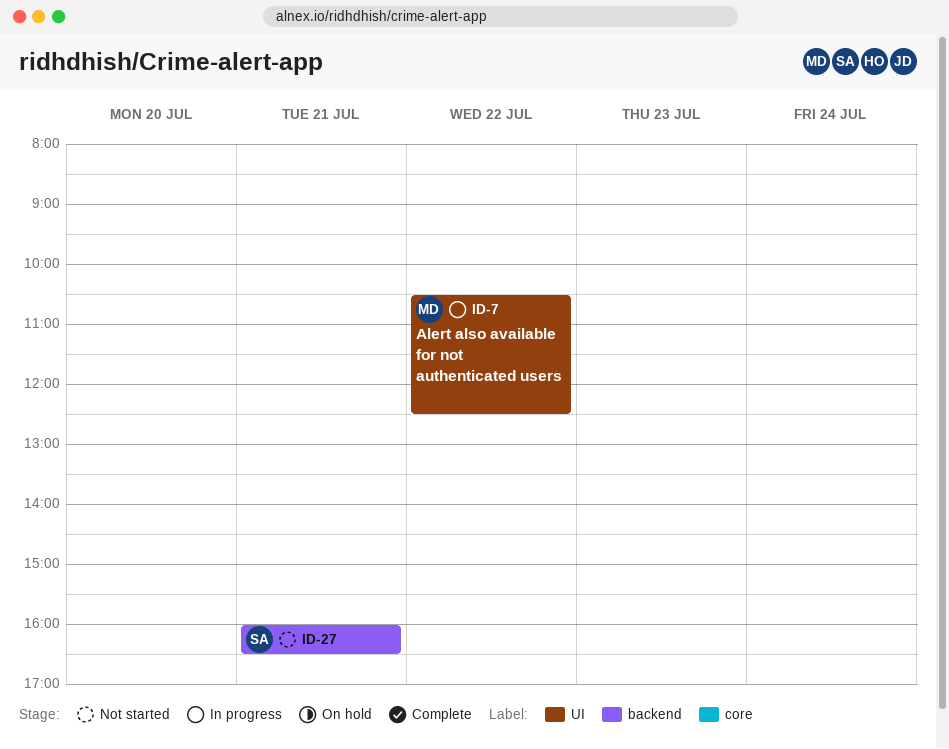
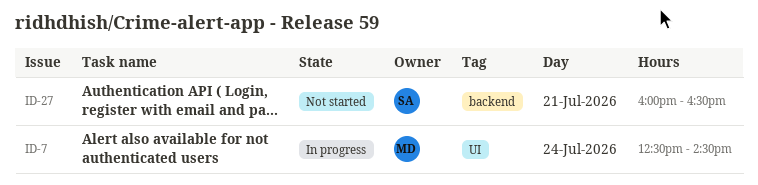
ID-7, day: Jul 22 -> Jul 24
ID-7, begins: 10:30 -> 12:30
ID-7, ends: 12:30 -> 14:30

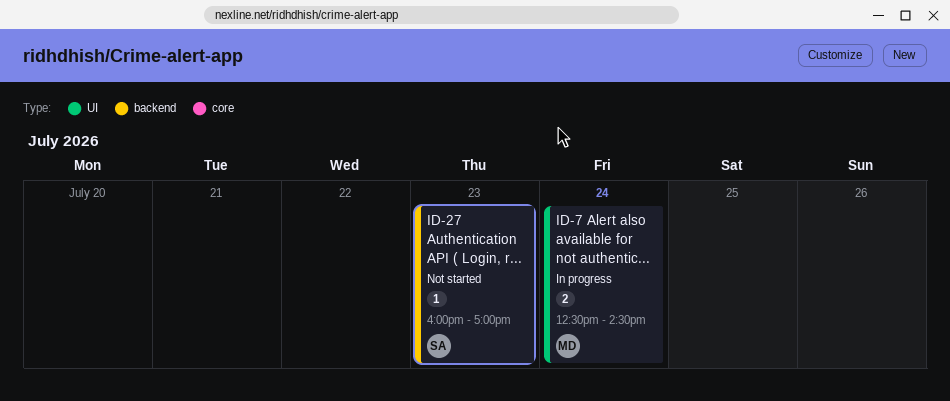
ID-27, day: Jul 21 -> Jul 23
ID-27, ends: 16:30 -> 17:00

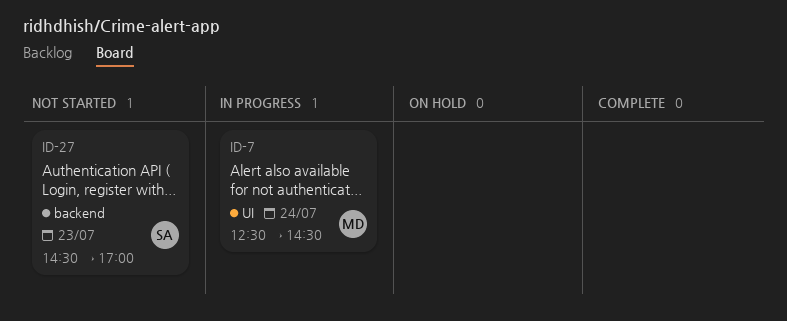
ID-27, begins: 16:00 -> 14:30

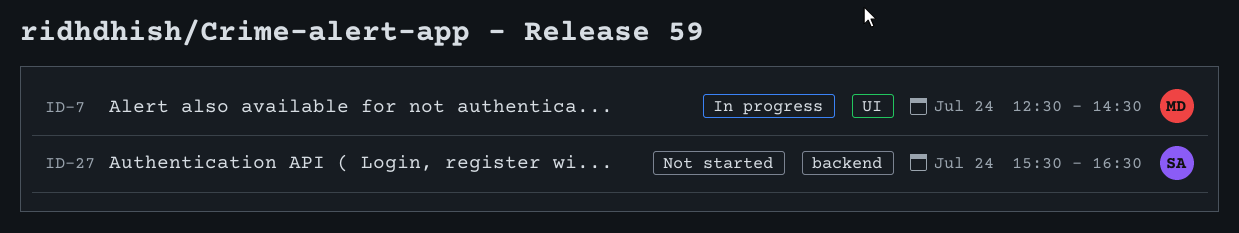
ID-27, day: Jul 23 -> Jul 24
ID-27, begins: 14:30 -> 15:30
ID-27, ends: 17:00 -> 16:30

